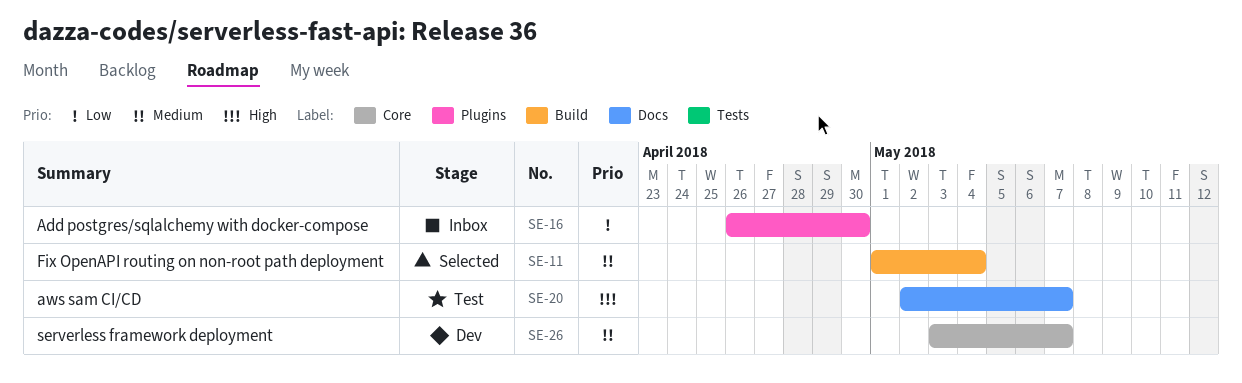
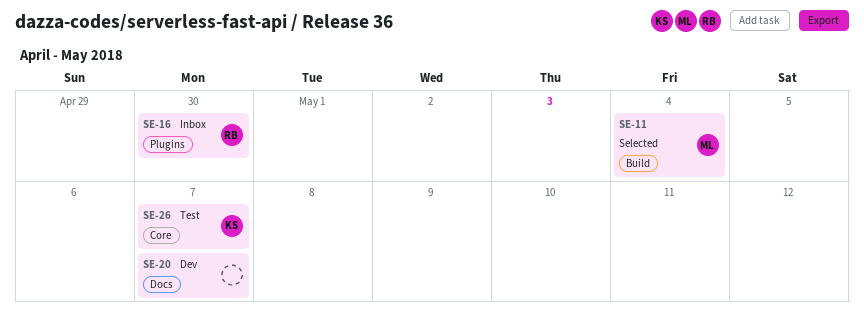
SE-20, status: Test -> Dev
SE-26, status: Dev -> Test

